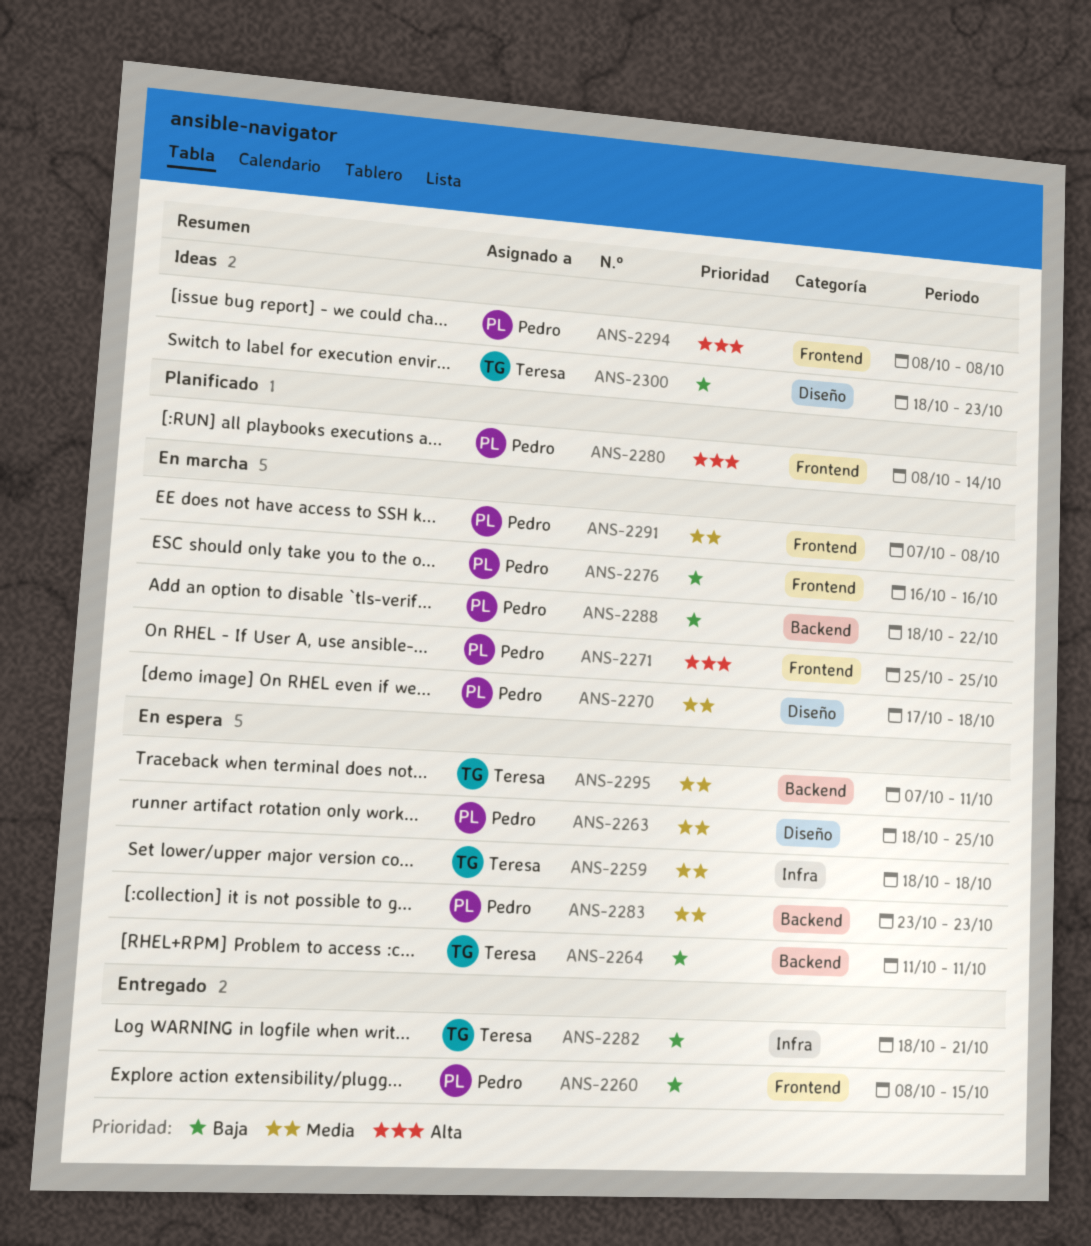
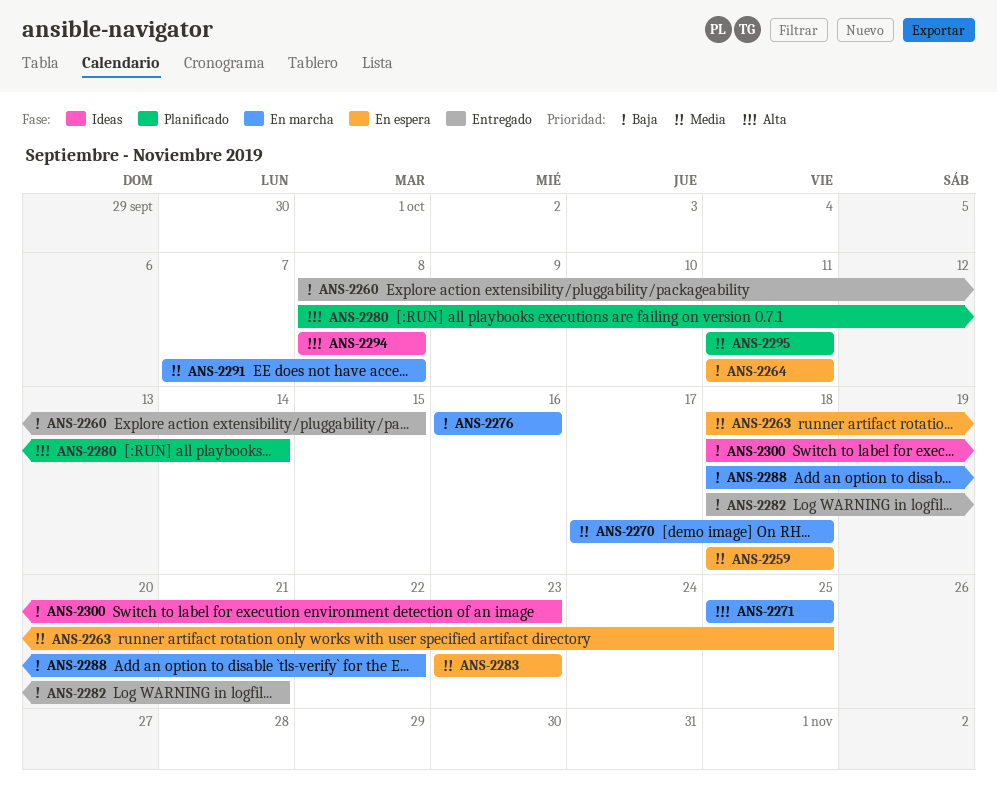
ANS-2295, status: En espera -> Planificado
ANS-2295, start: Oct 7 -> Oct 11

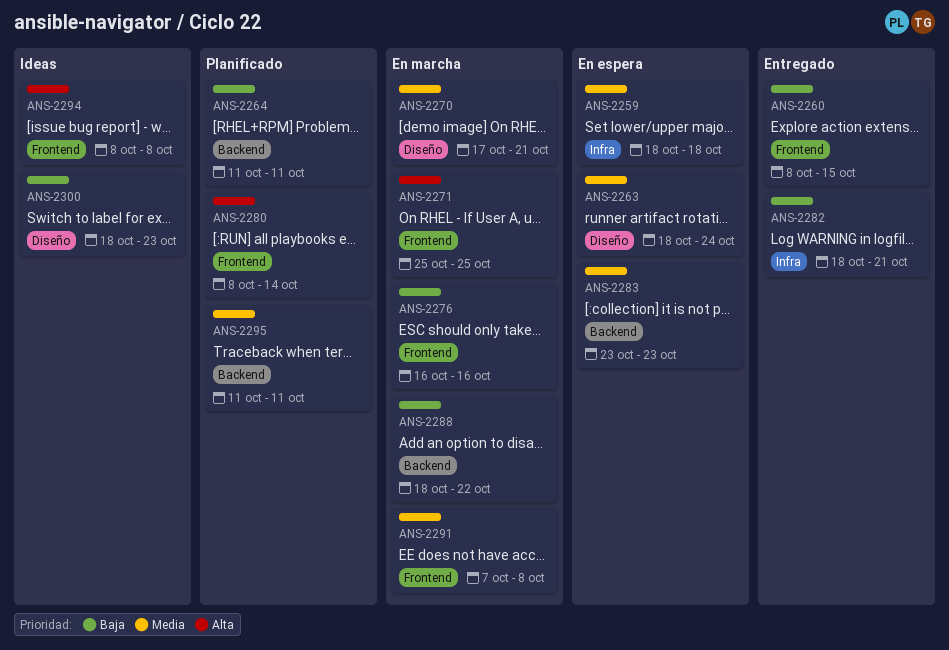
ANS-2263, due: Oct 25 -> Oct 24
ANS-2264, status: En espera -> Planificado
ANS-2270, due: Oct 18 -> Oct 21

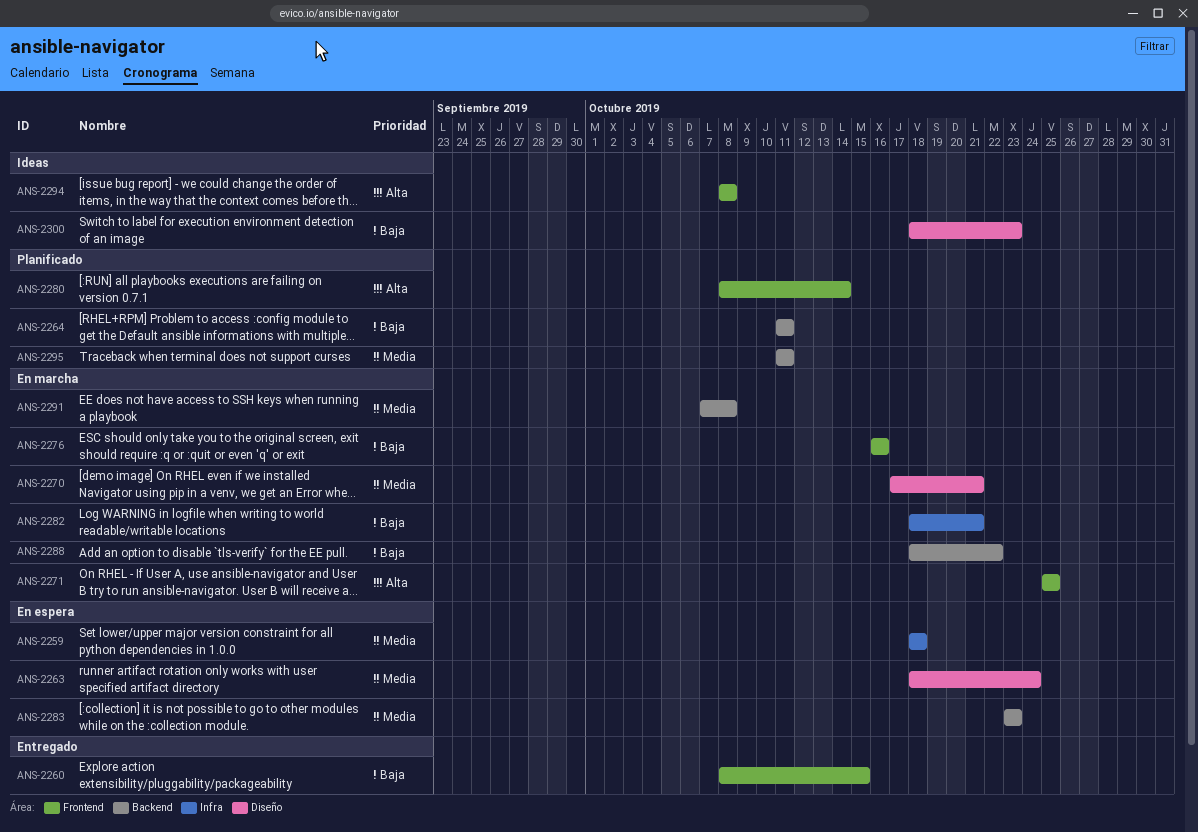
ANS-2282, status: Entregado -> En marcha
ANS-2291, label: Frontend -> Backend

